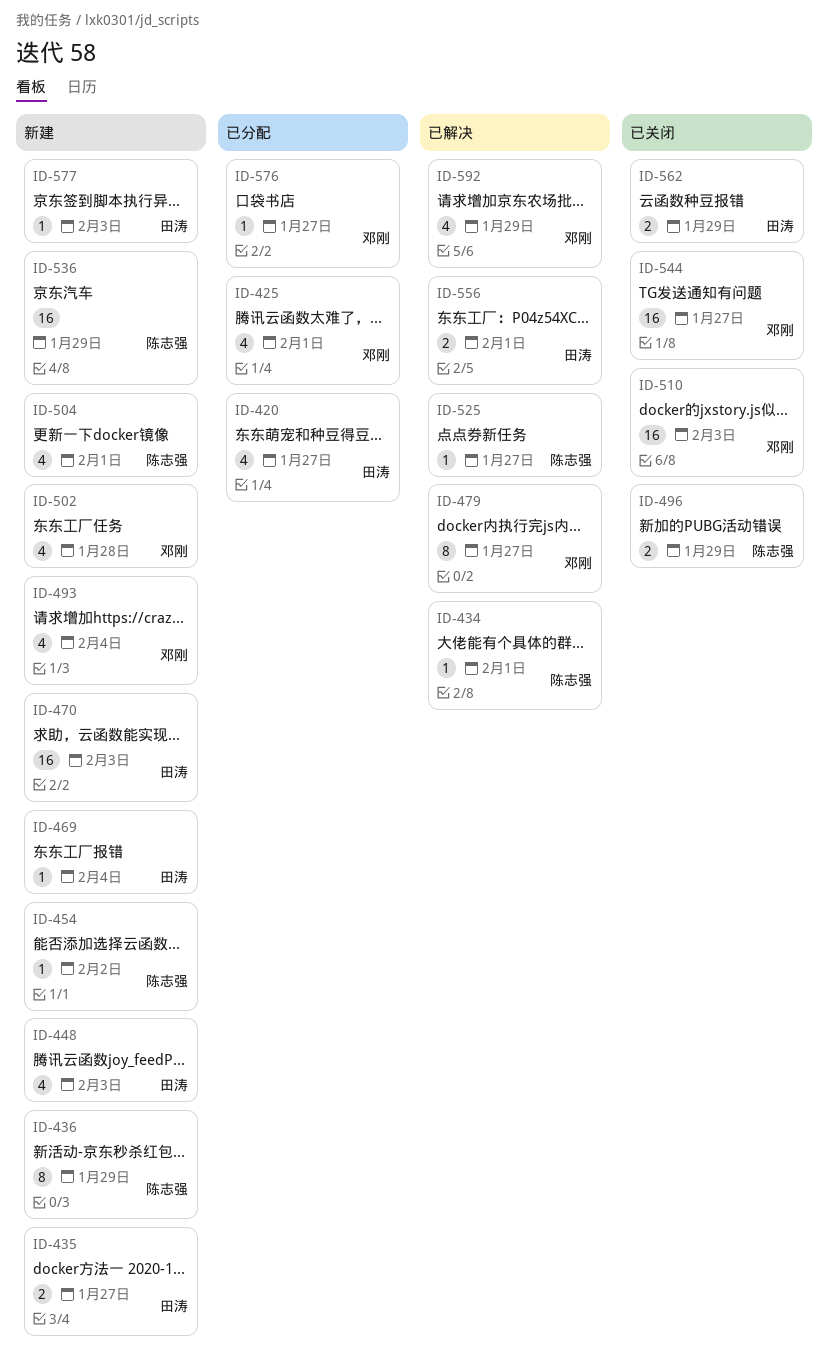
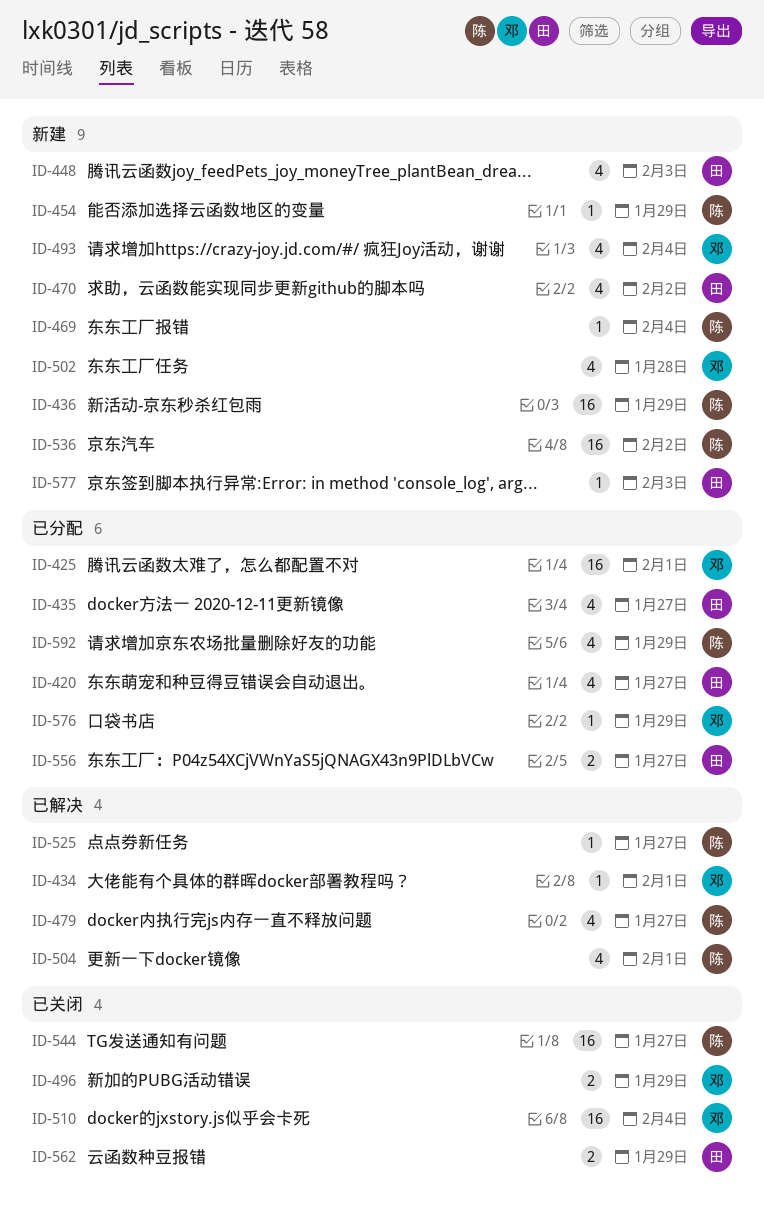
ID-425, estimate: 4 -> 16
ID-434, owner: 陈志强 -> 邓刚
ID-435, status: 新建 -> 已分配
ID-435, estimate: 2 -> 4
ID-436, estimate: 8 -> 16
ID-454, due: Feb 2 -> Jan 29
ID-469, owner: 田涛 -> 陈志强
ID-470, estimate: 16 -> 4
ID-470, due: Feb 3 -> Feb 2
ID-479, owner: 邓刚 -> 陈志强
ID-479, estimate: 8 -> 4
ID-496, owner: 陈志强 -> 邓刚
ID-504, status: 新建 -> 已解决
ID-510, due: Feb 3 -> Feb 4
ID-536, due: Jan 29 -> Feb 2
ID-544, owner: 邓刚 -> 陈志强
ID-556, status: 已解决 -> 已分配
ID-556, due: Feb 1 -> Jan 27
ID-576, due: Jan 27 -> Jan 29
ID-592, status: 已解决 -> 已分配
ID-592, owner: 邓刚 -> 陈志强

